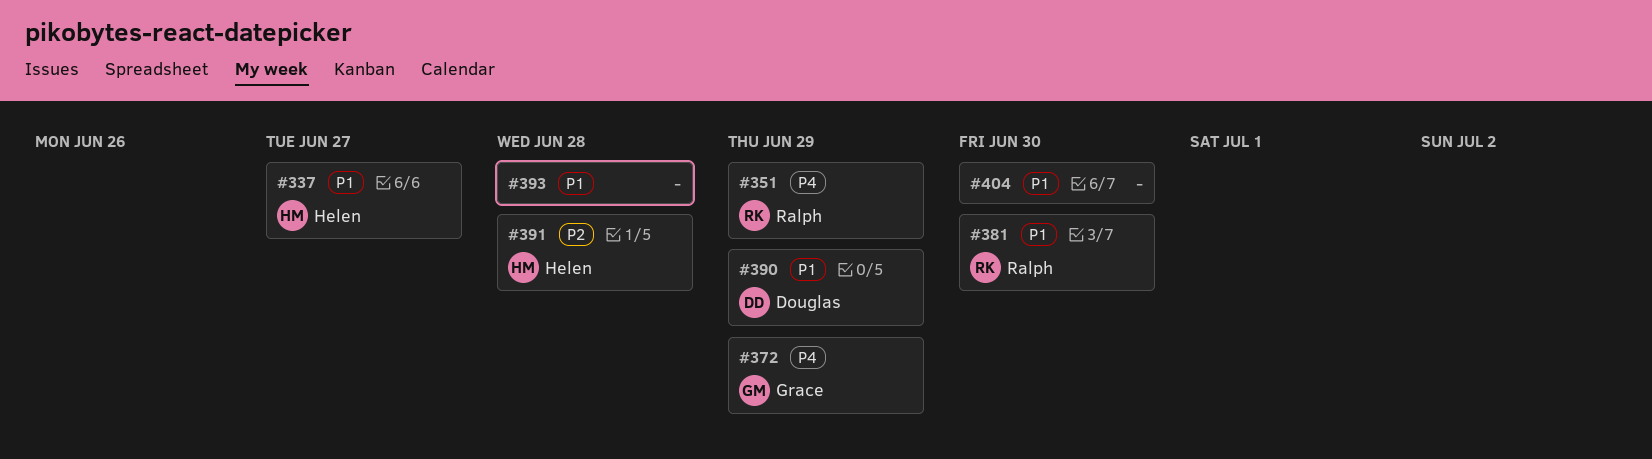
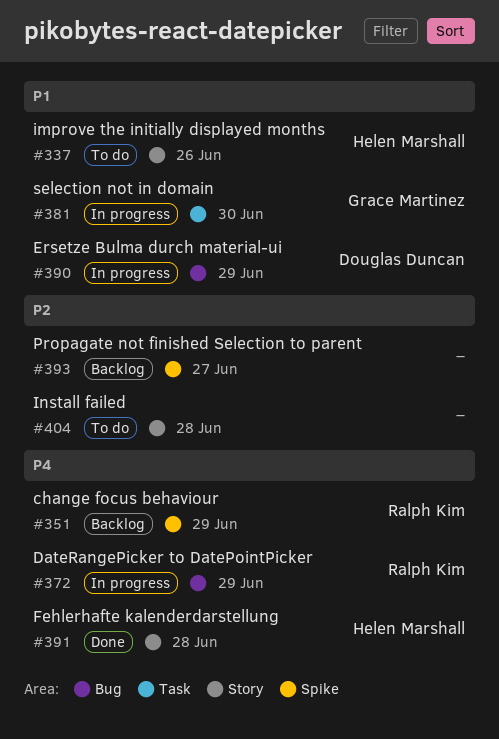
#337, due: Jun 27 -> Jun 26
#372, owner: Grace Martinez -> Ralph Kim
#381, owner: Ralph Kim -> Grace Martinez
#391, priority: P2 -> P4
#393, priority: P1 -> P2
#393, due: Jun 28 -> Jun 27
#404, priority: P1 -> P2
#404, due: Jun 30 -> Jun 28

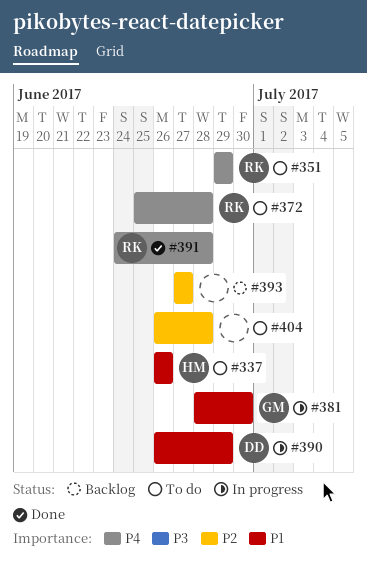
#351, status: Backlog -> To do
#372, status: In progress -> To do
#372, due: Jun 29 -> Jun 28
#391, owner: Helen Marshall -> Ralph Kim

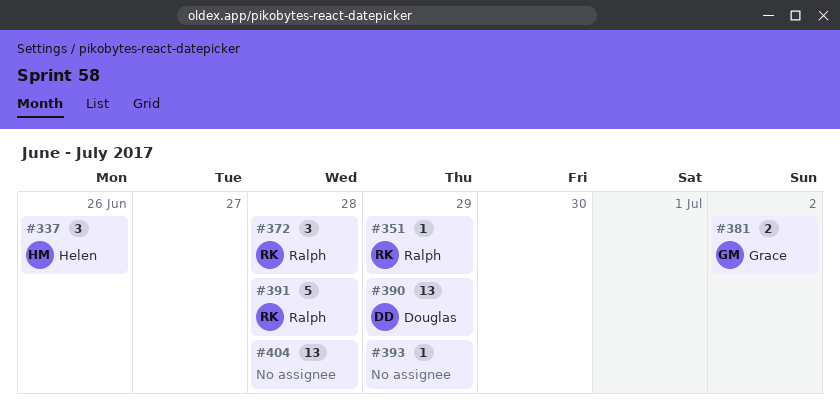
#381, due: Jun 30 -> Jul 2
#393, due: Jun 27 -> Jun 29

